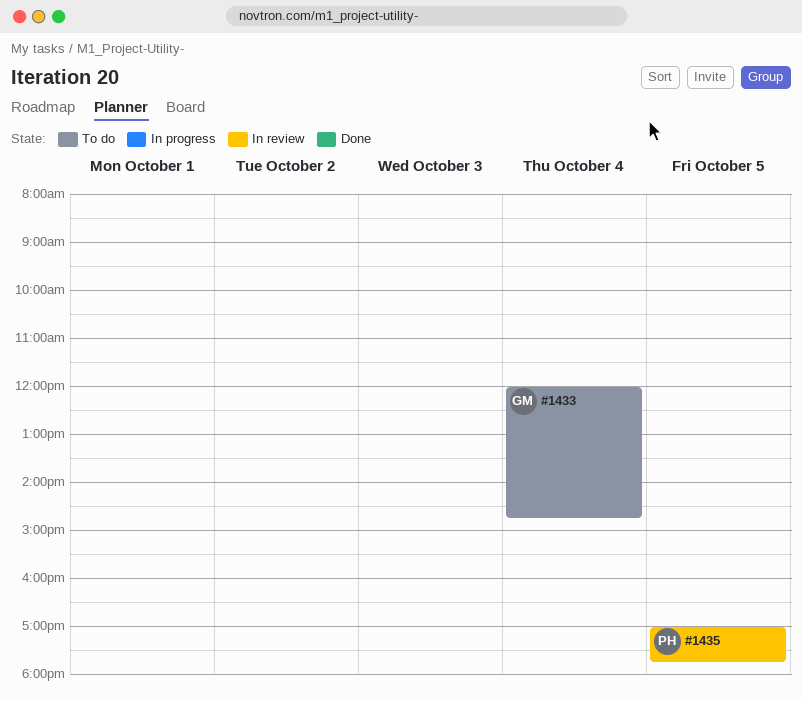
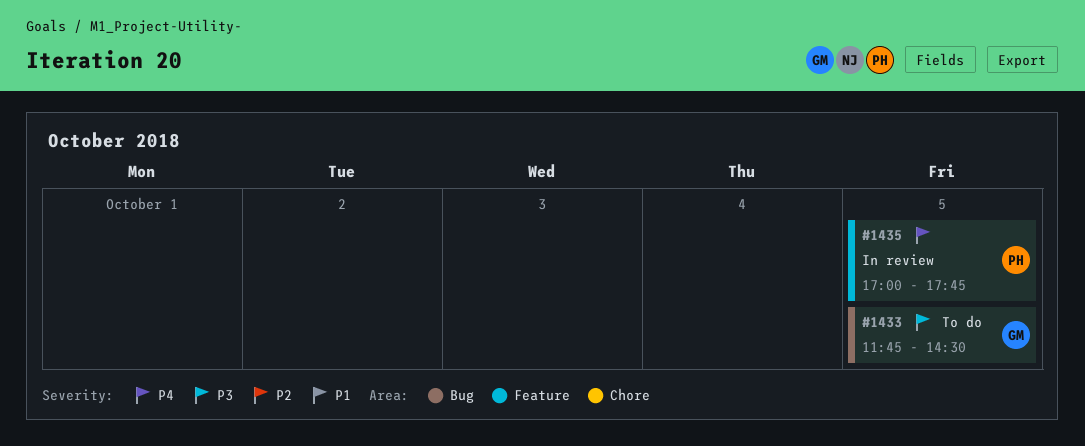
#1433, day: Oct 4 -> Oct 5
#1433, begins: 12:00 -> 11:45
#1433, ends: 14:45 -> 14:30

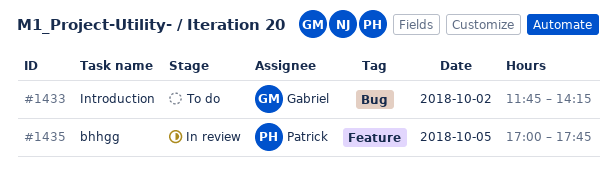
#1433, day: Oct 5 -> Oct 2
#1433, ends: 14:30 -> 14:15

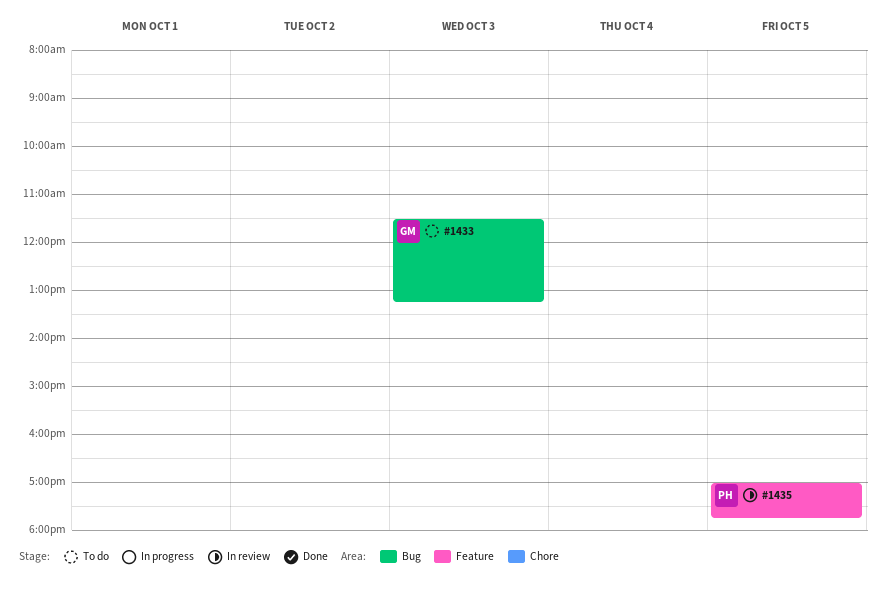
#1433, day: Oct 2 -> Oct 3
#1433, begins: 11:45 -> 11:30
#1433, ends: 14:15 -> 13:15

